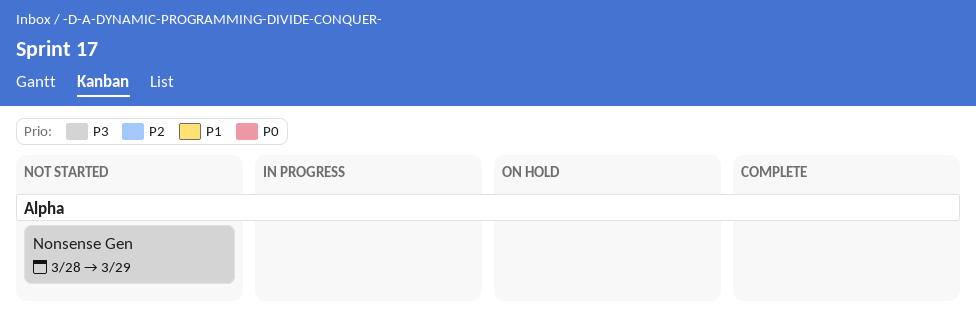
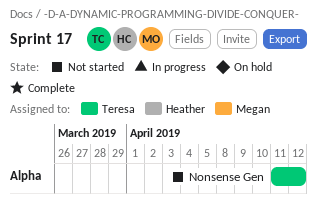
Nonsense Gen, start: Mar 28 -> Apr 11
Nonsense Gen, due: Mar 29 -> Apr 12

